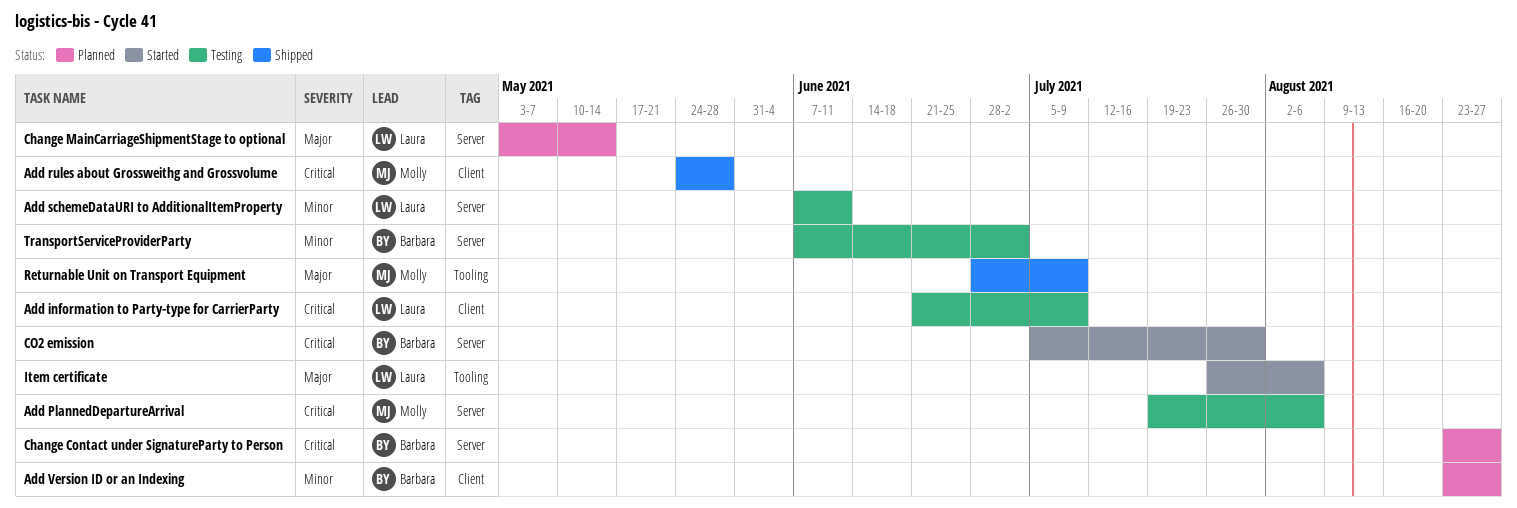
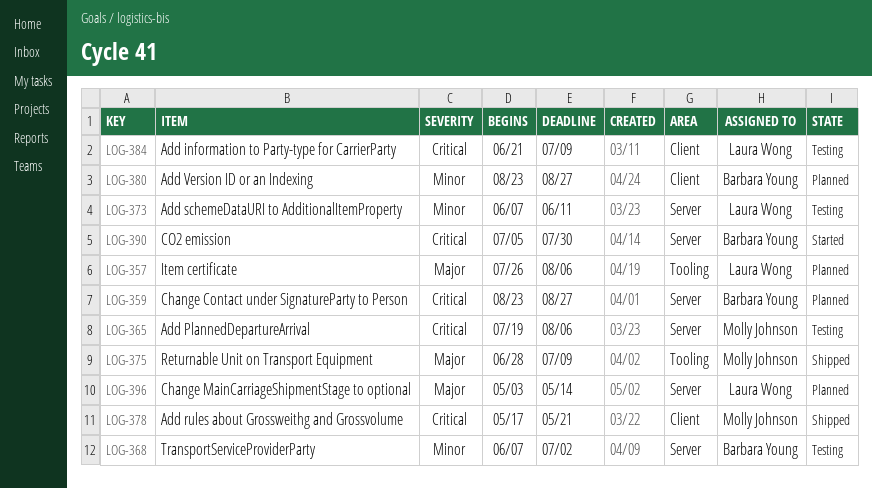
Add rules about Grossweithg and Grossvolume, start: May 24 -> May 17
Add rules about Grossweithg and Grossvolume, due: May 28 -> May 21
Item certificate, status: Started -> Planned

